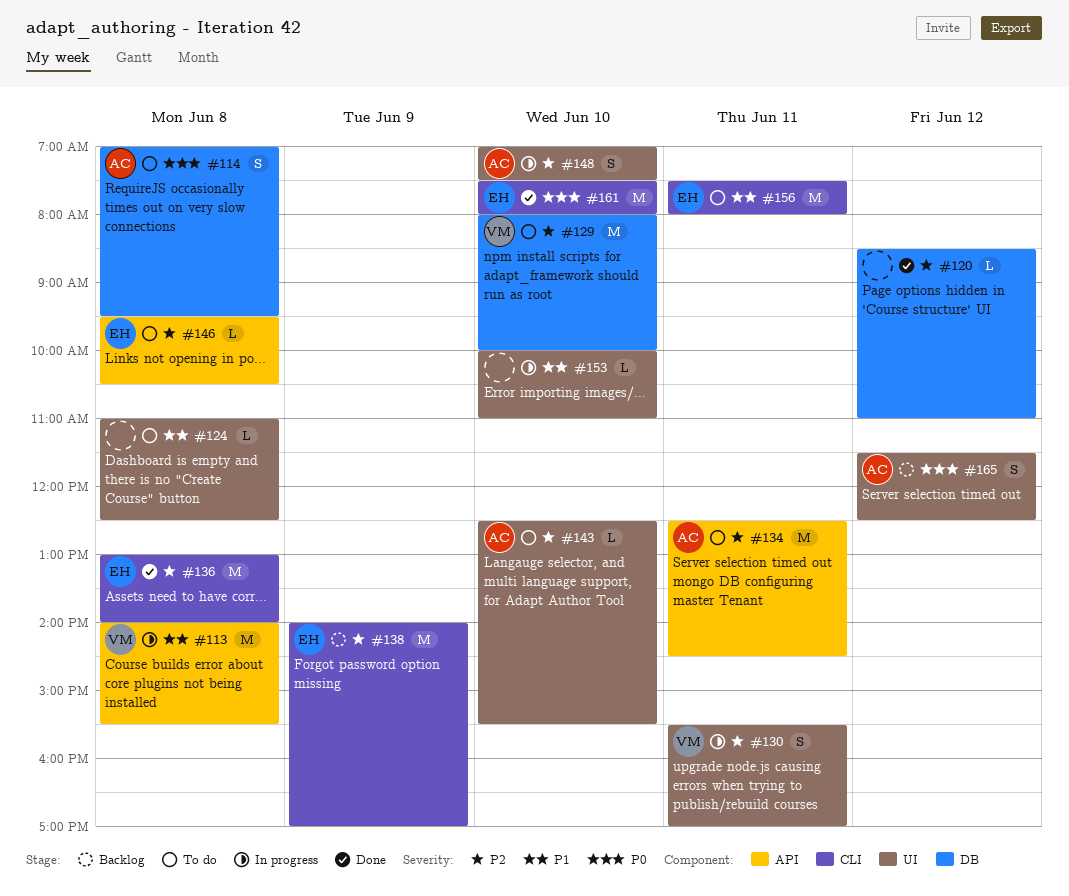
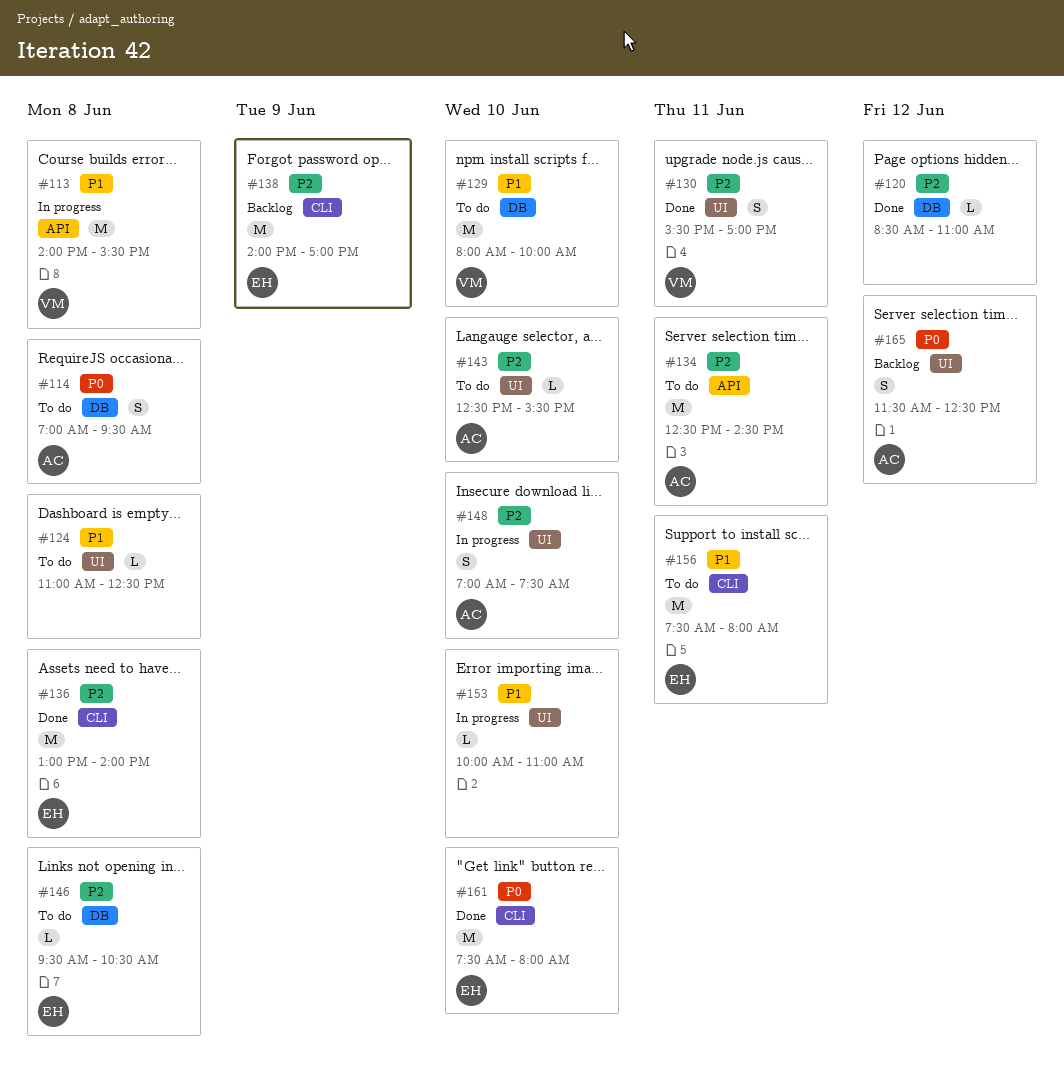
#129, priority: P2 -> P1
#130, status: In progress -> Done
#146, label: API -> DB

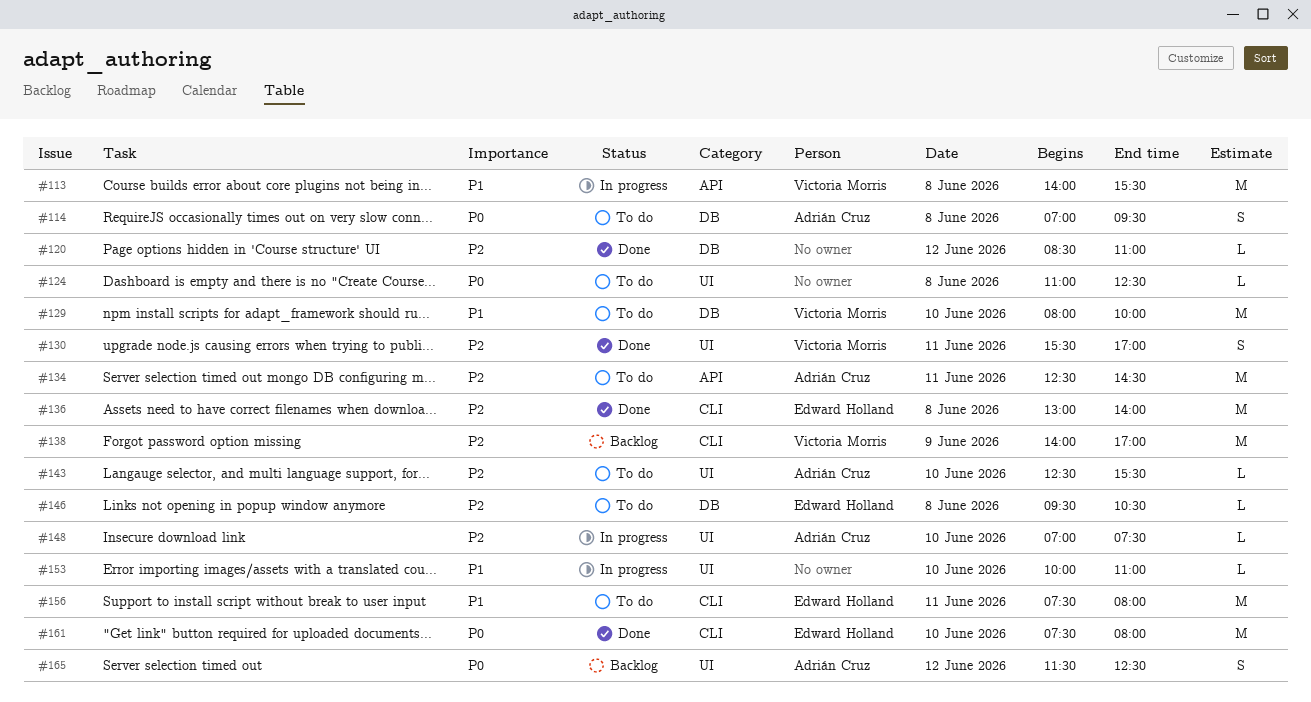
#124, priority: P1 -> P0
#138, owner: Edward Holland -> Victoria Morris
#148, estimate: S -> L

